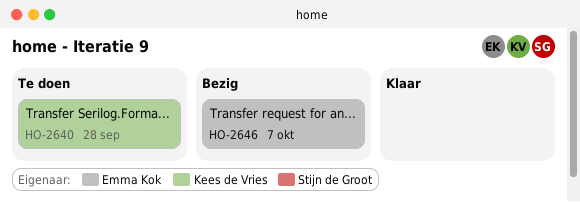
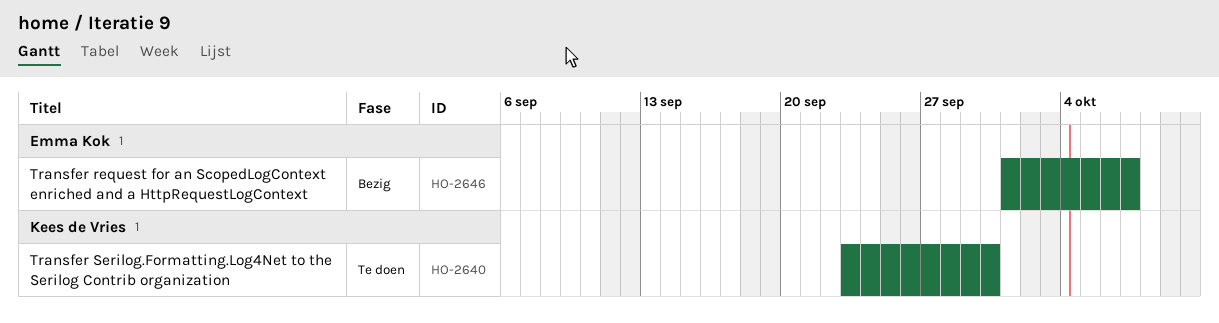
HO-2640, due: Sep 28 -> Sep 30

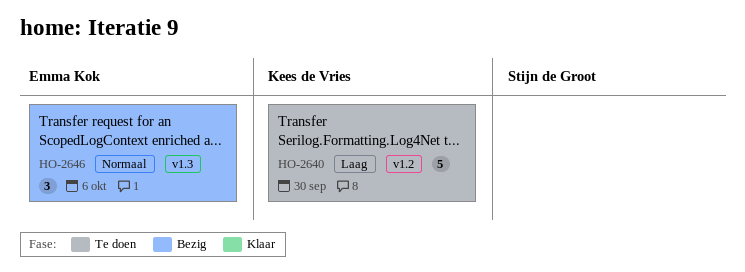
HO-2646, due: Oct 7 -> Oct 6

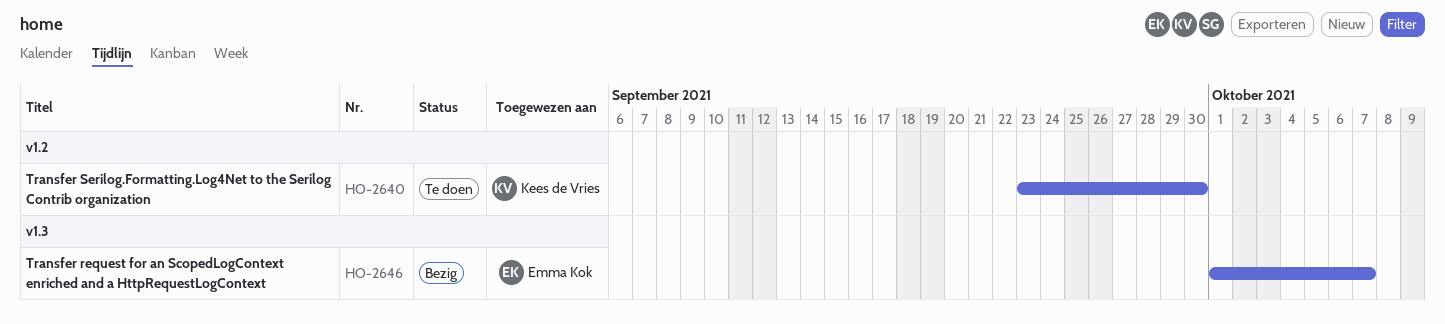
HO-2646, due: Oct 6 -> Oct 7

